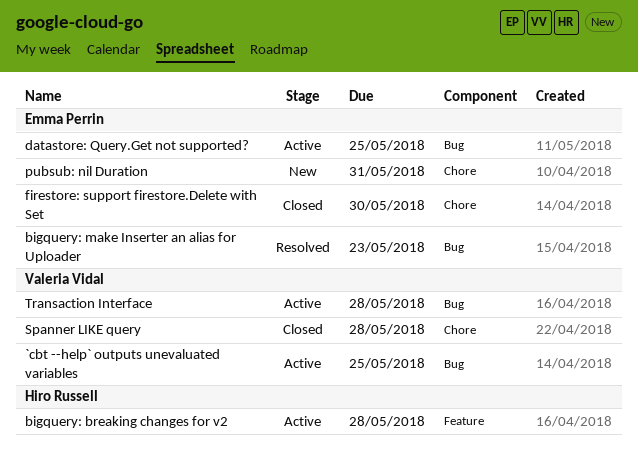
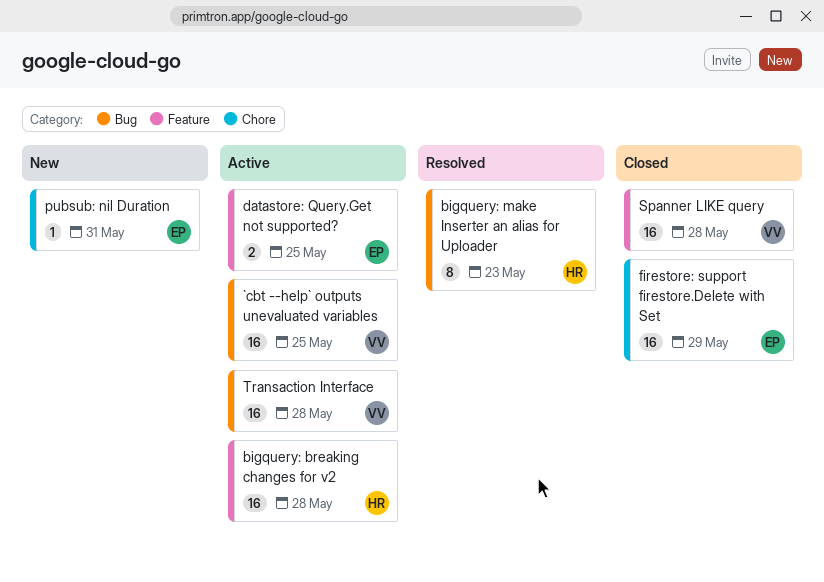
bigquery: make Inserter an alias for Uploader, owner: Emma Perrin -> Hiro Russell
datastore: Query.Get not supported?, label: Bug -> Feature
firestore: support firestore.Delete with Set, due: May 30 -> May 29
Spanner LIKE query, label: Chore -> Feature

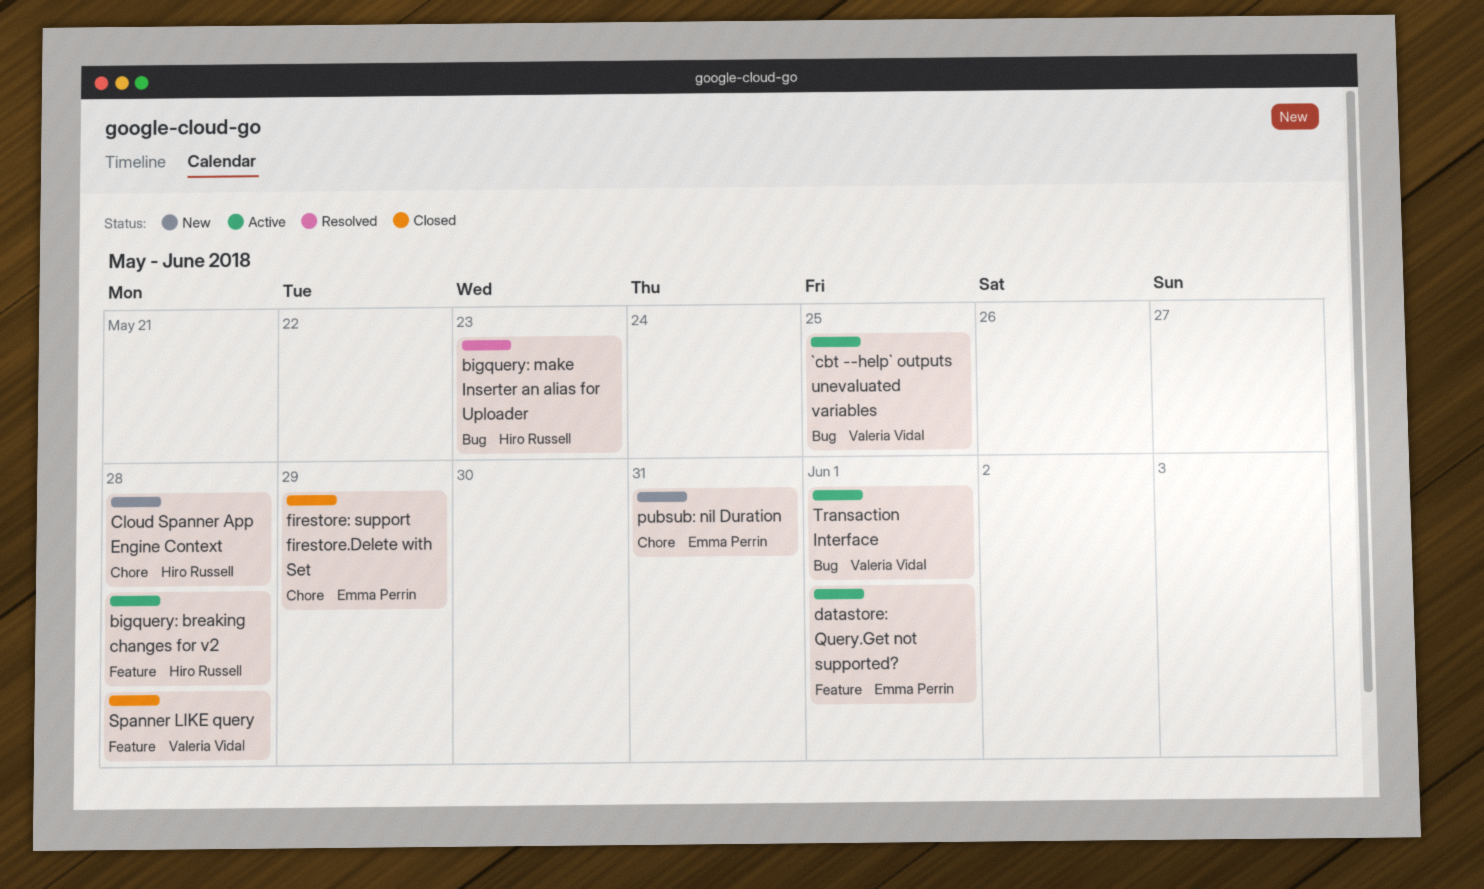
Cloud Spanner App Engine Context: none -> present
datastore: Query.Get not supported?, due: May 25 -> Jun 1
Transaction Interface, due: May 28 -> Jun 1

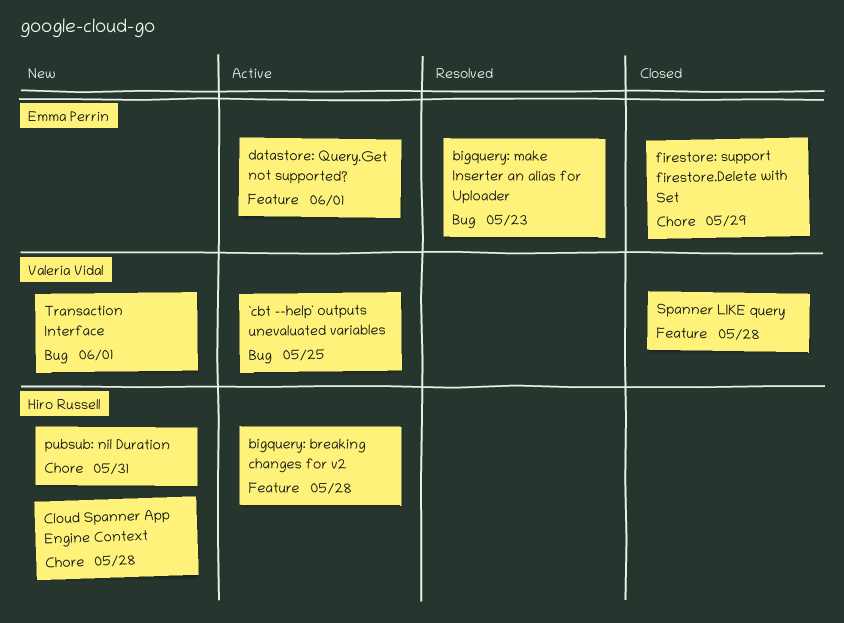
bigquery: make Inserter an alias for Uploader, owner: Hiro Russell -> Emma Perrin
pubsub: nil Duration, owner: Emma Perrin -> Hiro Russell
Transaction Interface, status: Active -> New

